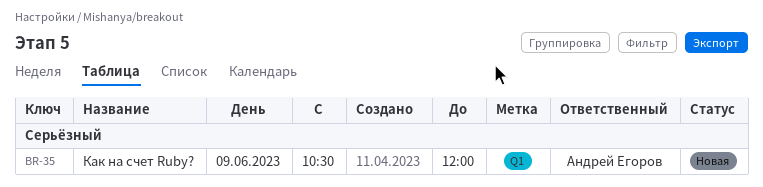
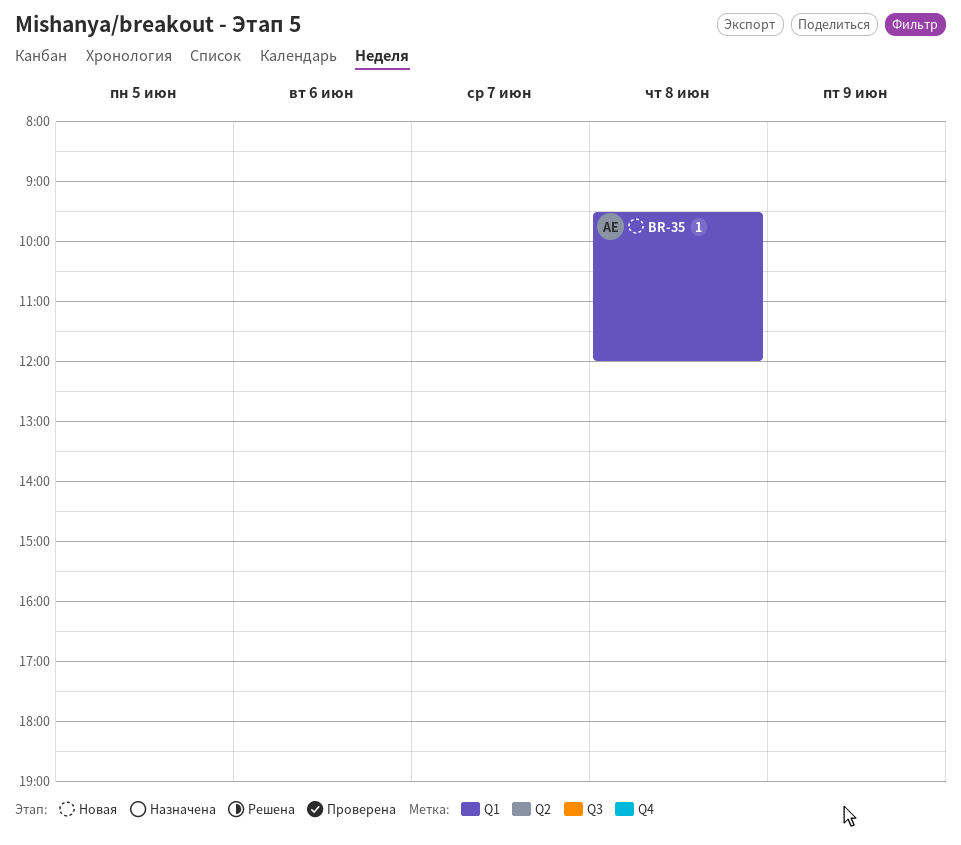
BR-35, day: Jun 9 -> Jun 8
BR-35, begins: 10:30 -> 09:30

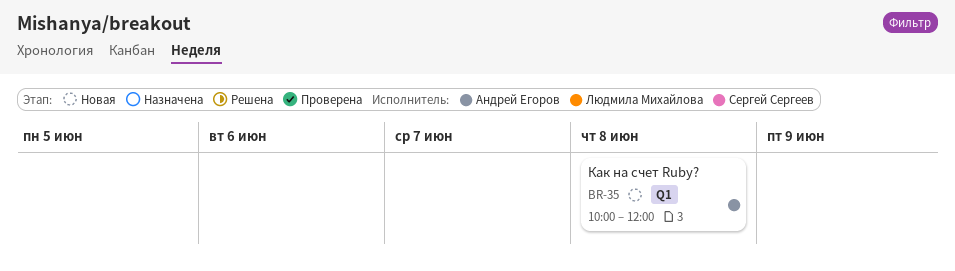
BR-35, begins: 09:30 -> 10:00

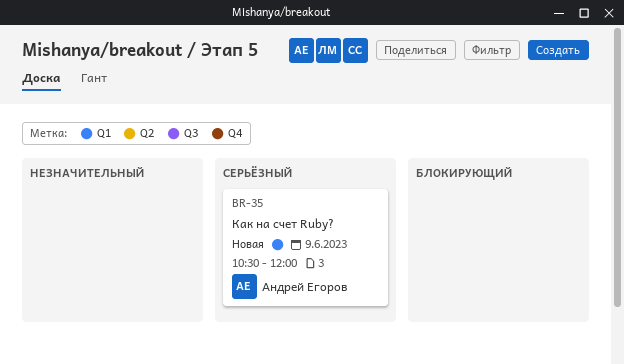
BR-35, day: Jun 8 -> Jun 9
BR-35, begins: 10:00 -> 10:30

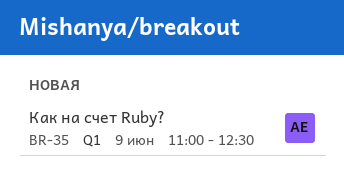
BR-35, begins: 10:30 -> 11:00
BR-35, ends: 12:00 -> 12:30

